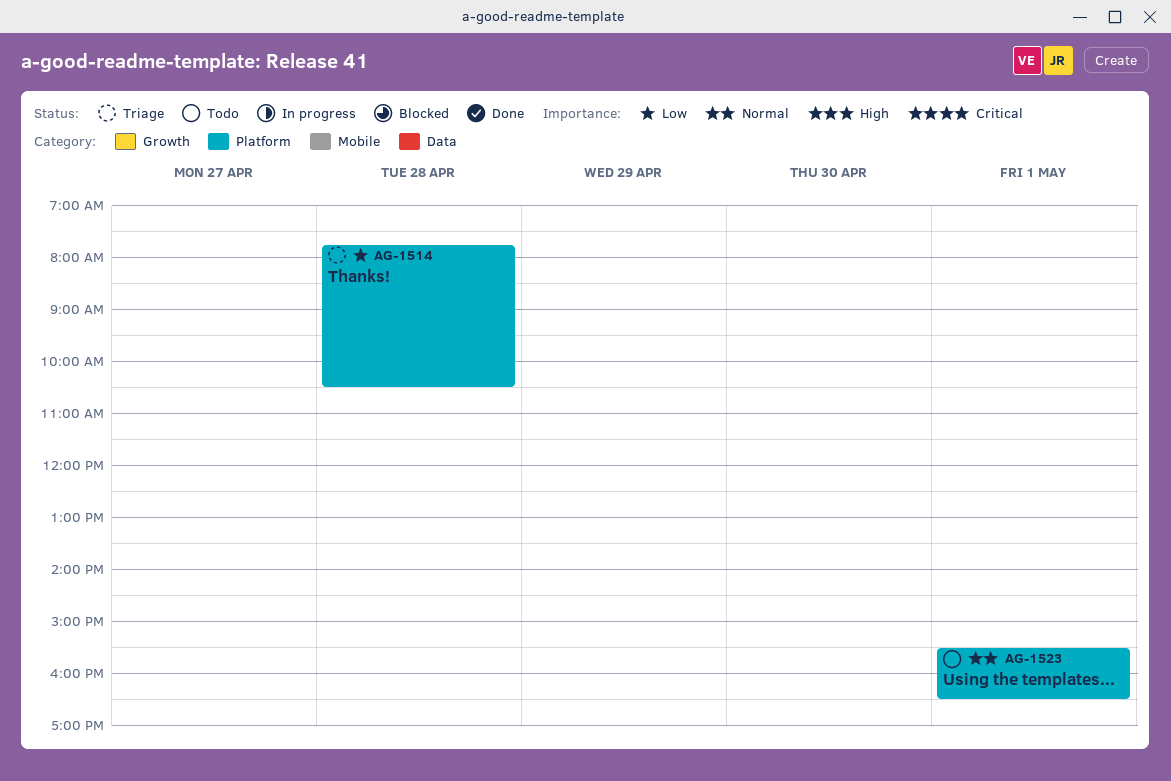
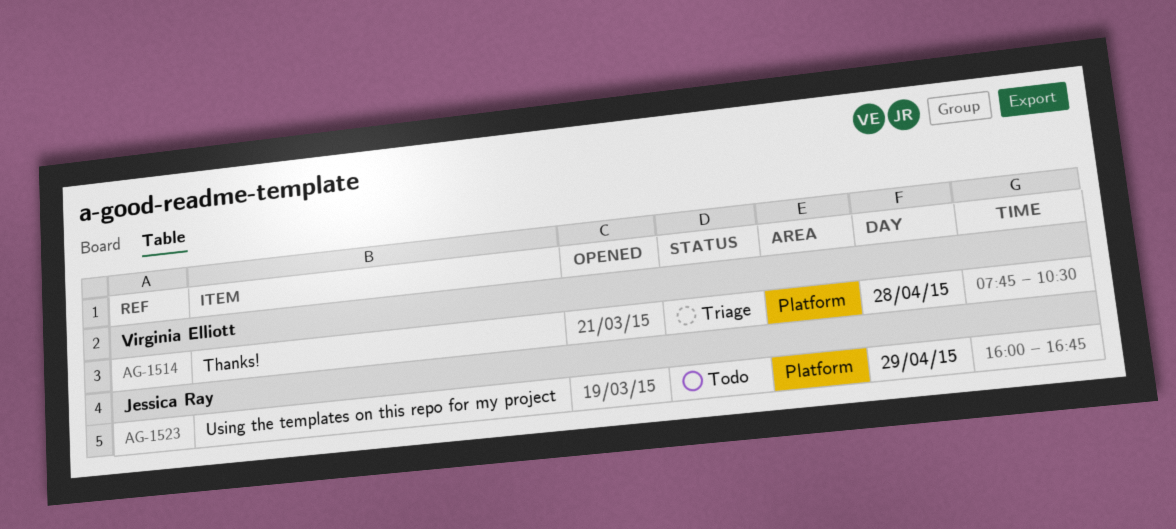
AG-1523, day: May 1 -> Apr 29
AG-1523, begins: 15:30 -> 16:00
AG-1523, ends: 16:30 -> 16:45

